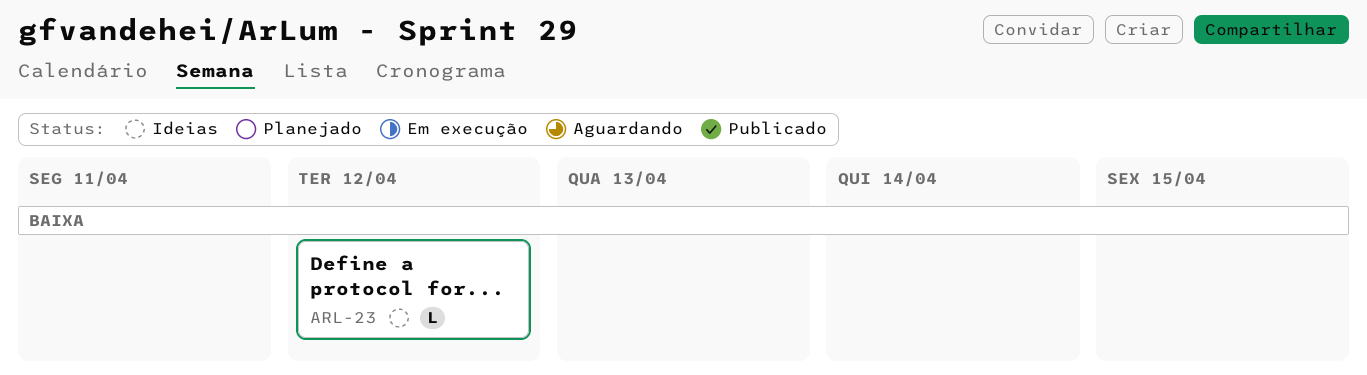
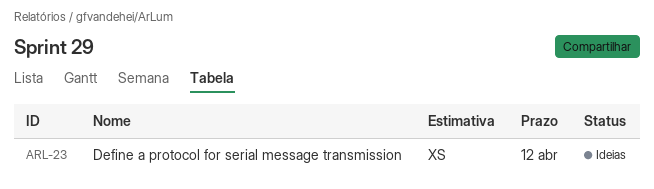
ARL-23, estimate: L -> XS

